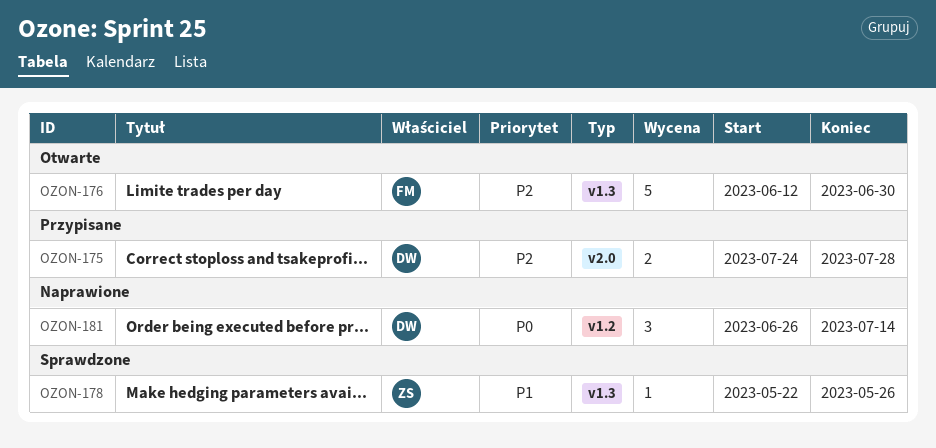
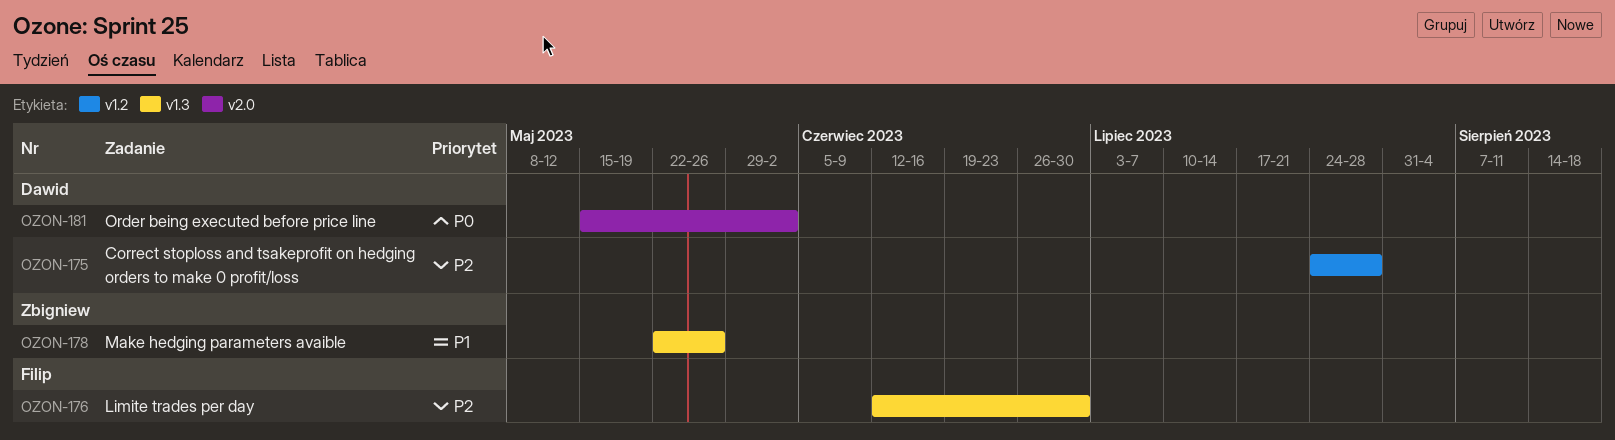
OZON-175, label: v2.0 -> v1.2
OZON-181, label: v1.2 -> v2.0
OZON-181, start: Jun 26 -> May 15
OZON-181, due: Jul 14 -> Jun 2

